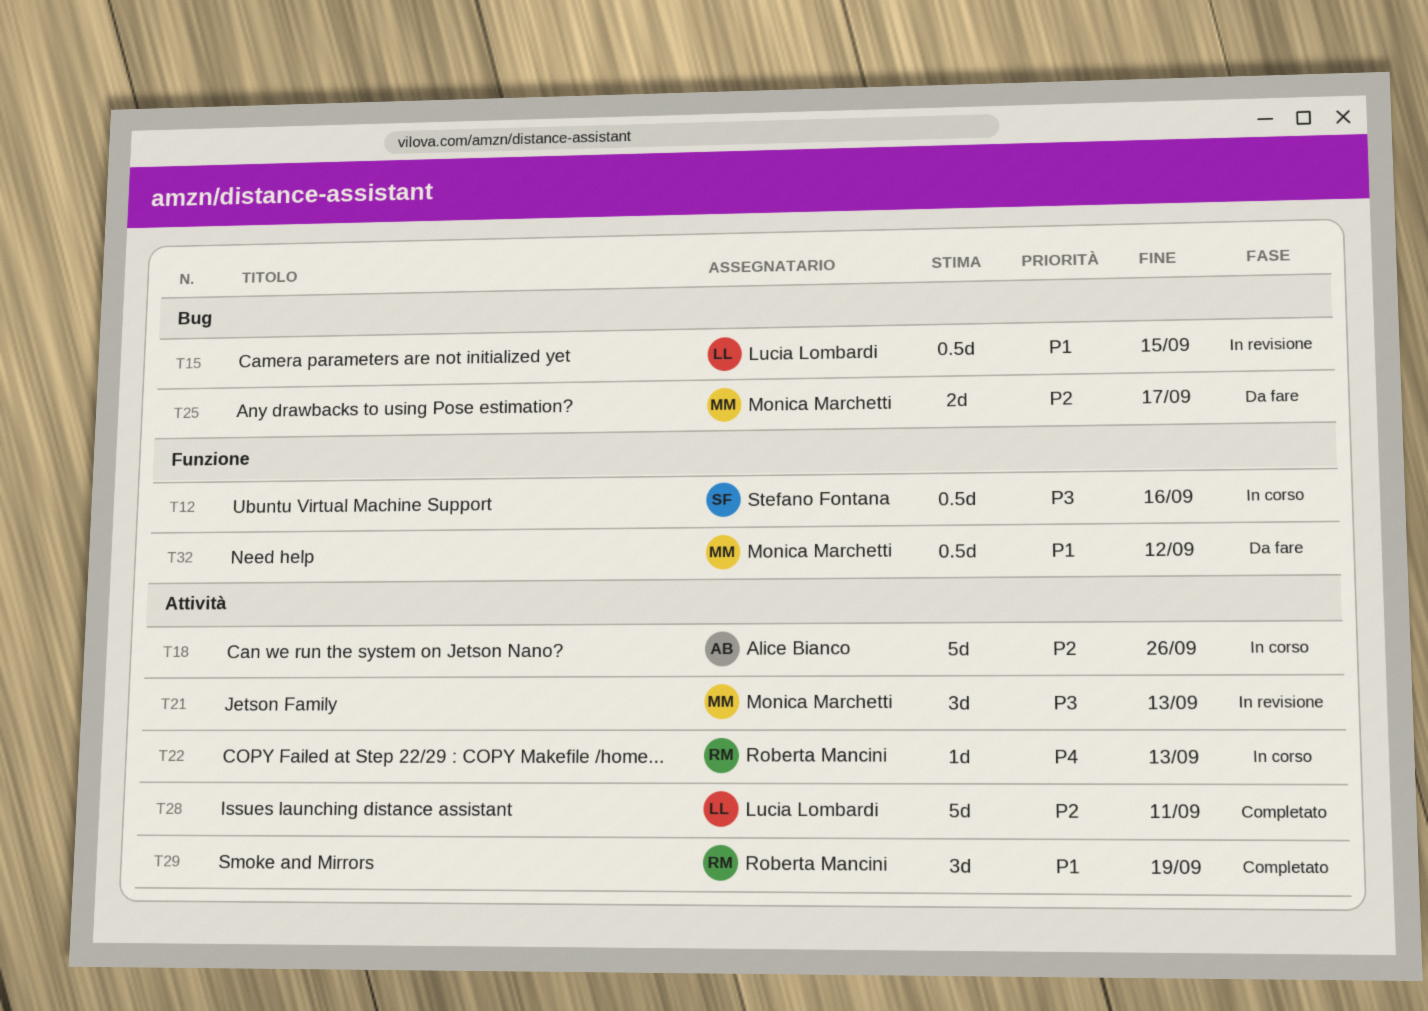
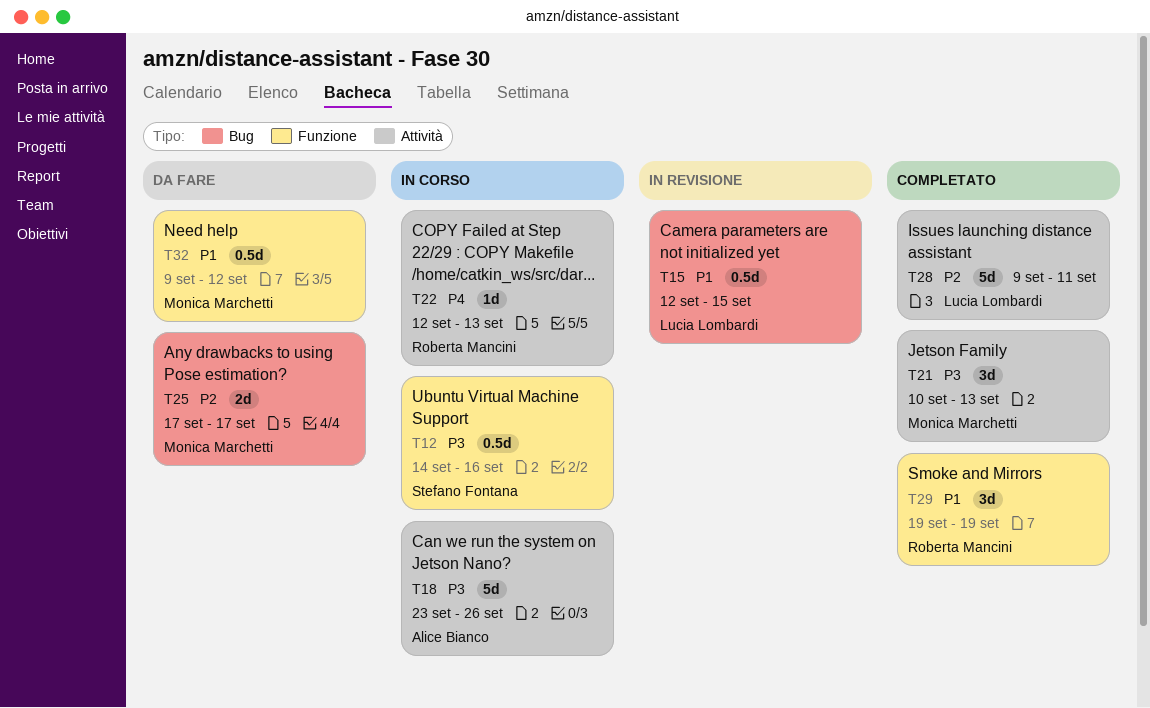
T18, priority: P2 -> P3
T21, status: In revisione -> Completato
T29, label: Attività -> Funzione

